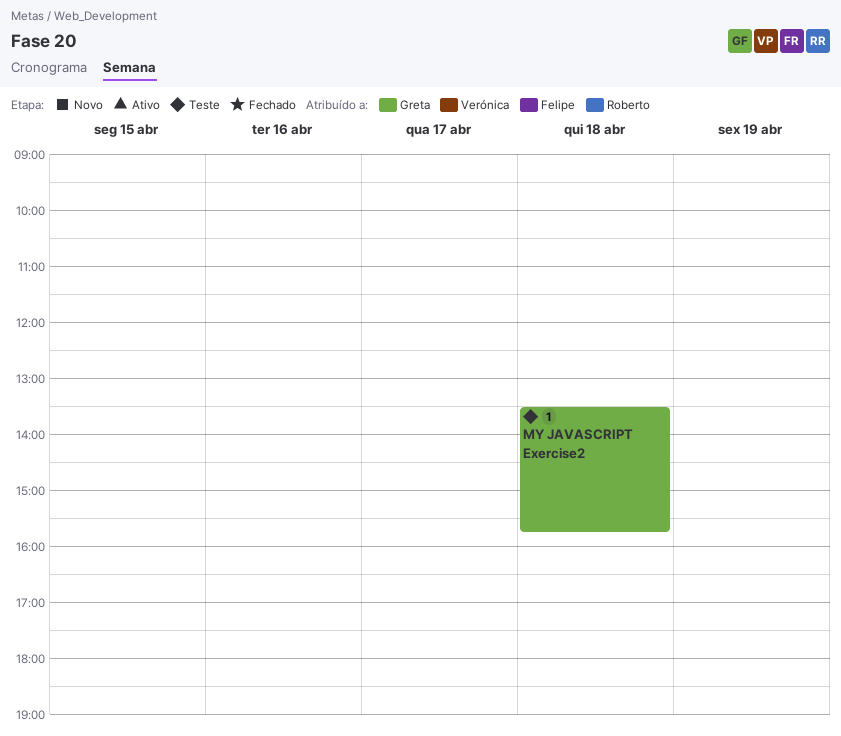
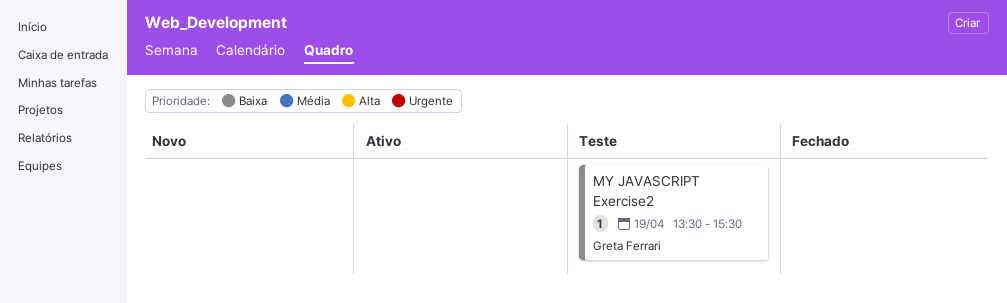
MY JAVASCRIPT Exercise2, day: Apr 18 -> Apr 19
MY JAVASCRIPT Exercise2, ends: 15:45 -> 15:30

